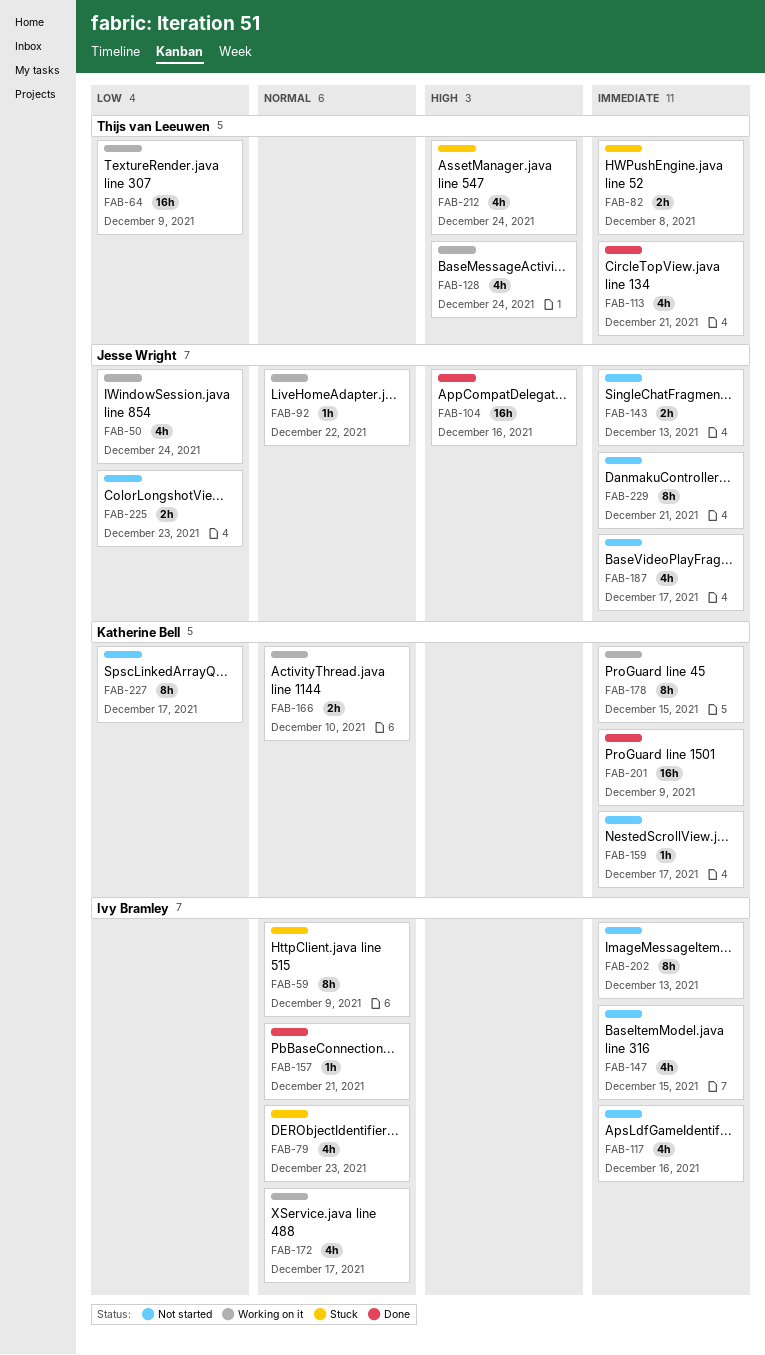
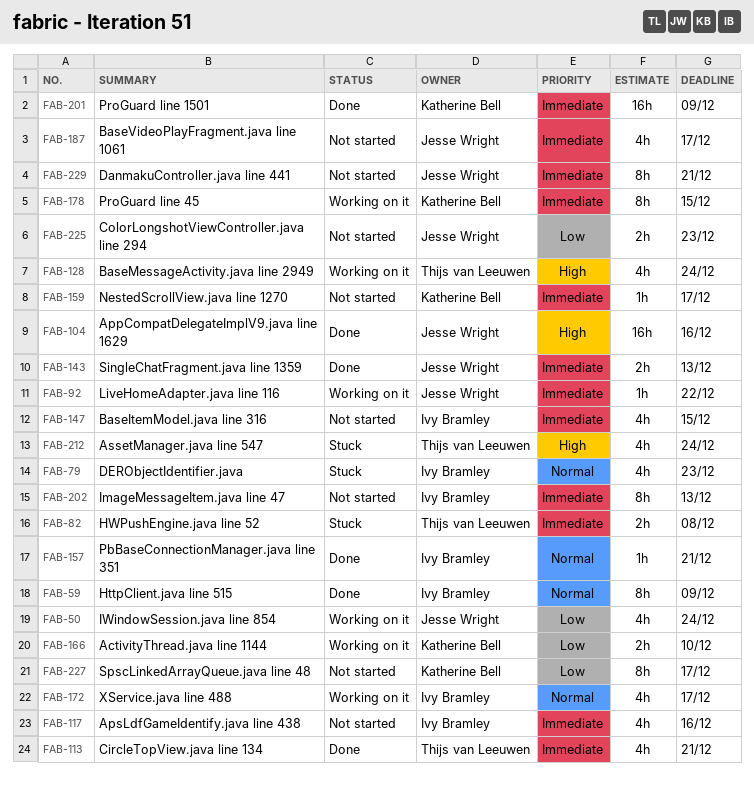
FAB-59, status: Stuck -> Done
FAB-64: present -> none
FAB-92, priority: Normal -> Immediate
FAB-143, status: Not started -> Done
FAB-166, priority: Normal -> Low

